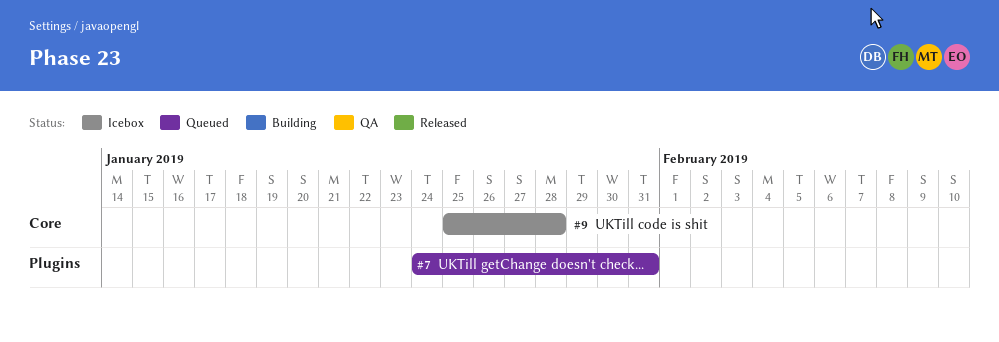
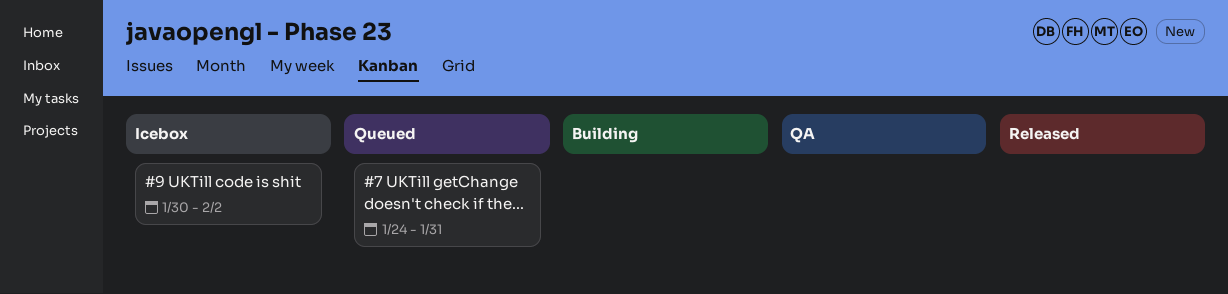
#9, start: Jan 25 -> Jan 30
#9, due: Jan 28 -> Feb 2

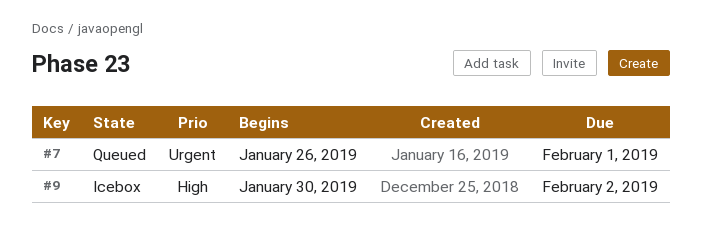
#7, start: Jan 24 -> Jan 26
#7, due: Jan 31 -> Feb 1

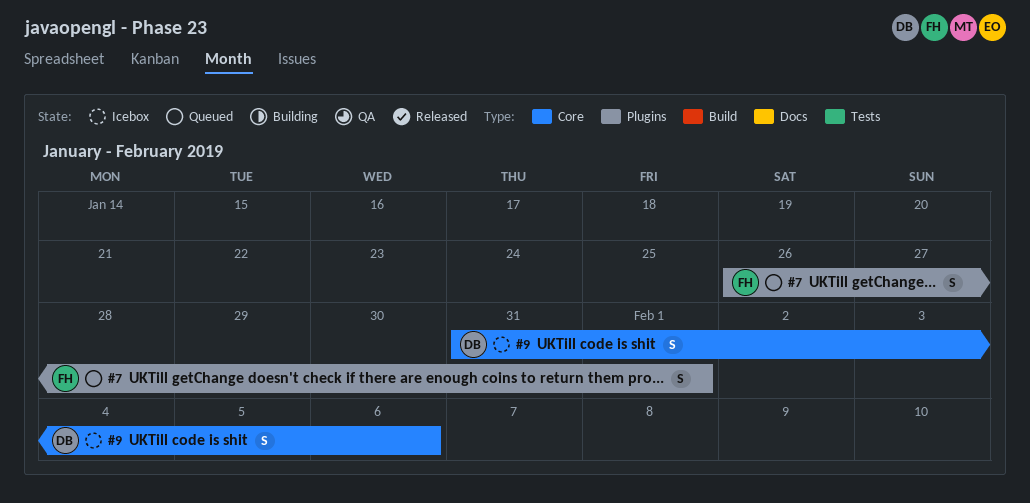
#9, start: Jan 30 -> Jan 31
#9, due: Feb 2 -> Feb 6

